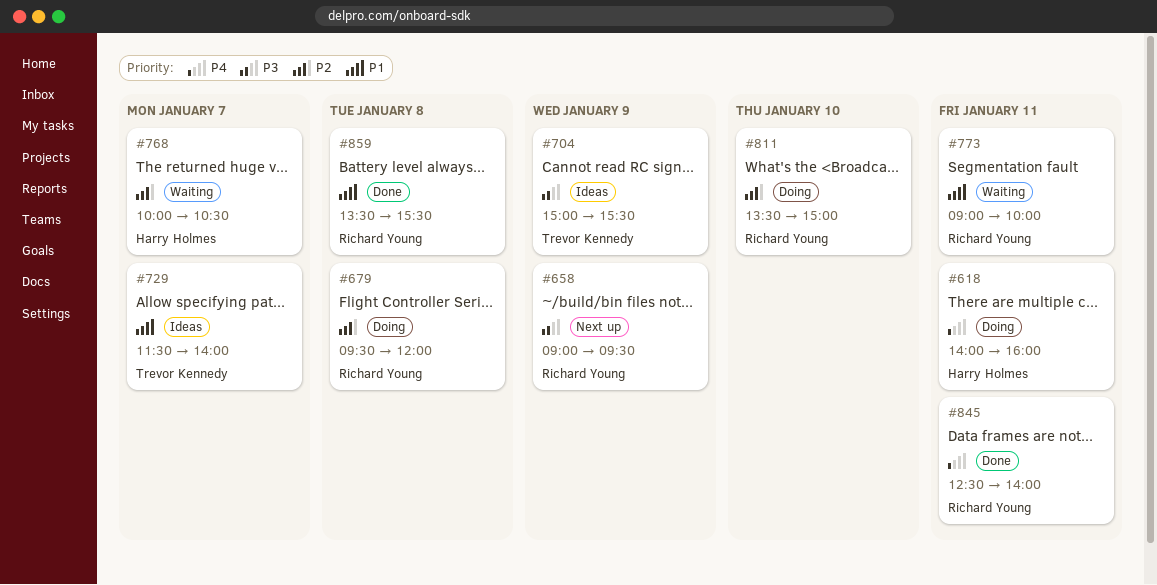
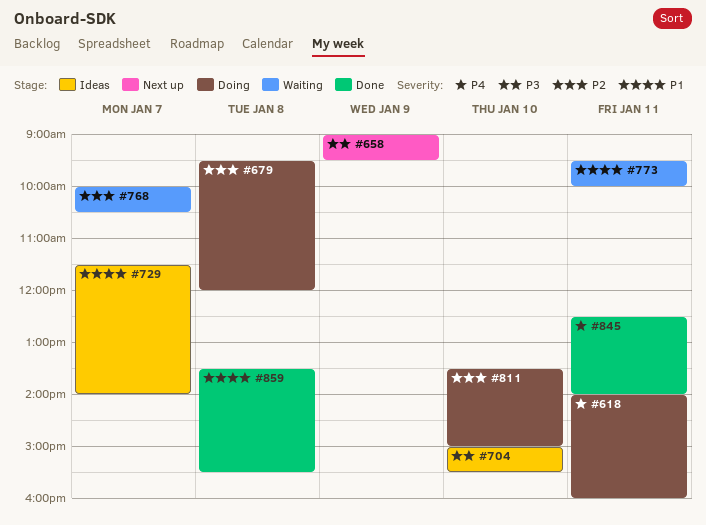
#704, day: Jan 9 -> Jan 10
#773, begins: 09:00 -> 09:30

